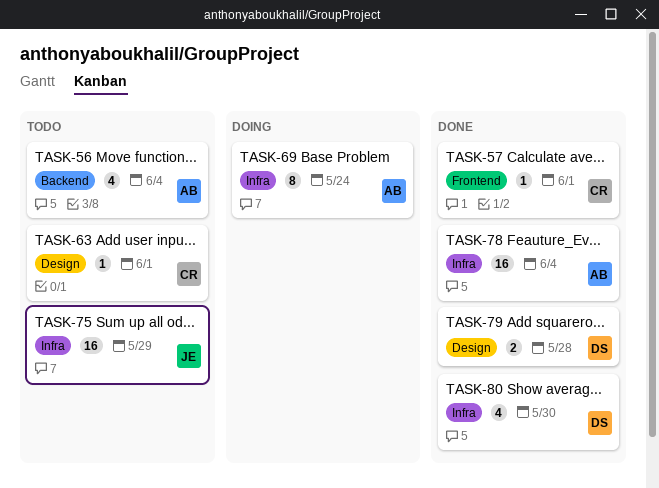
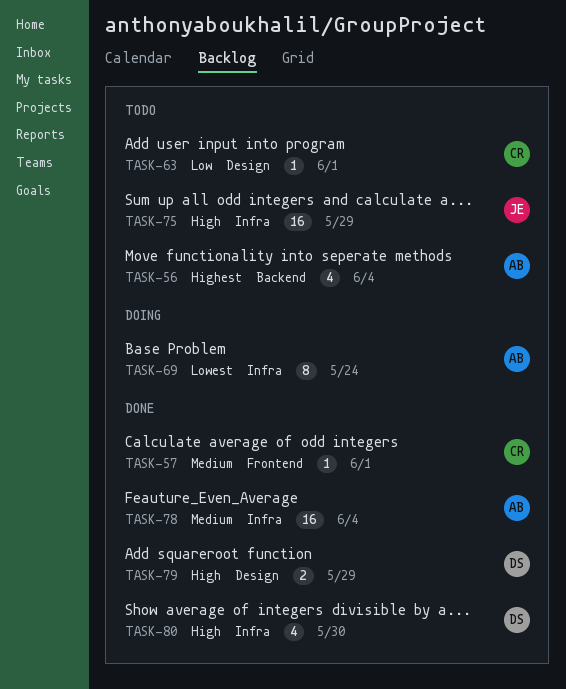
TASK-79, due: May 28 -> May 29

